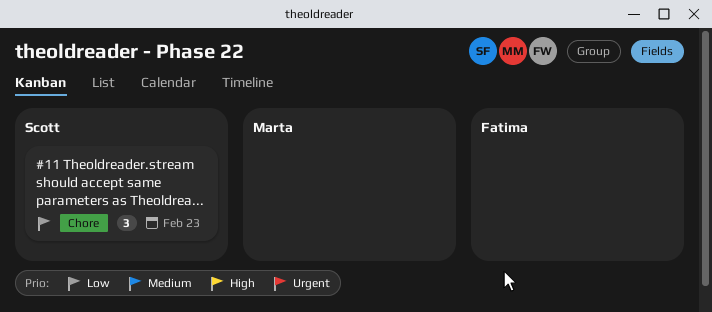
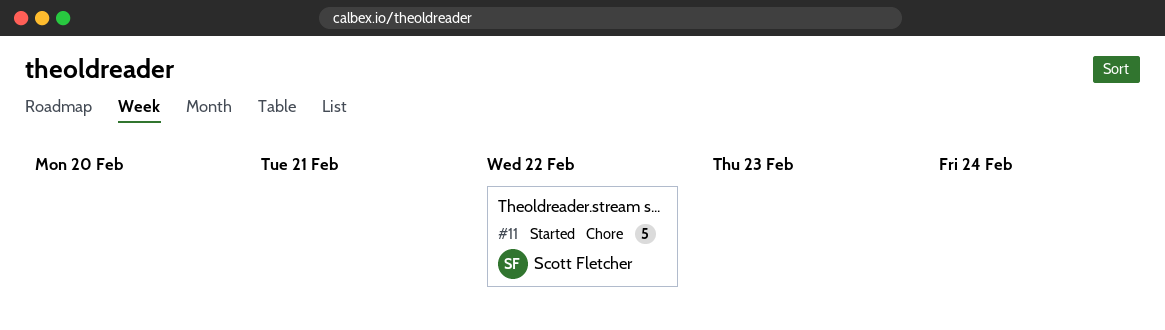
#11, estimate: 3 -> 5
#11, due: Feb 23 -> Feb 22

